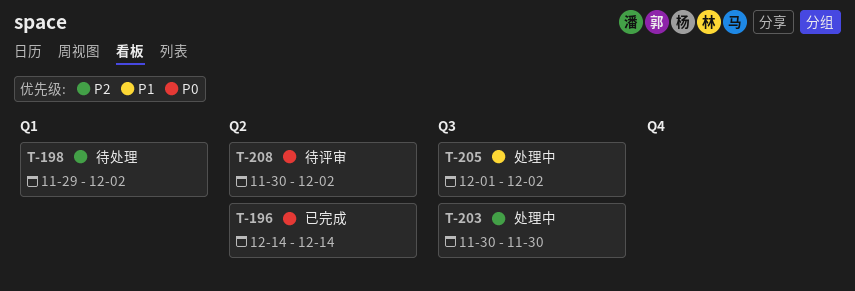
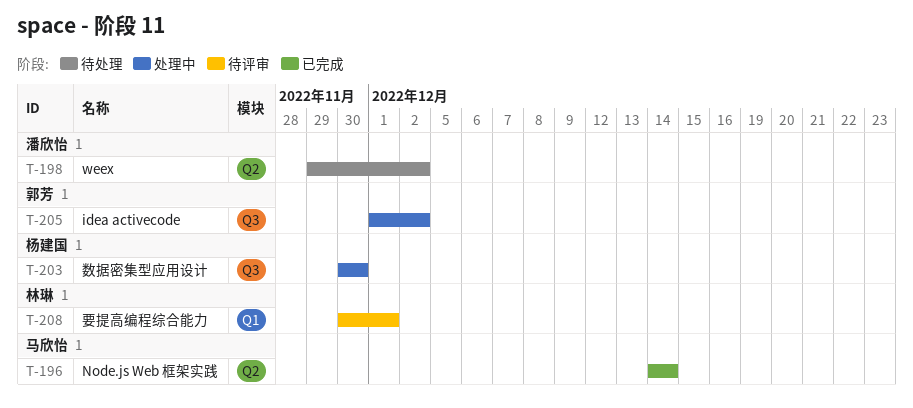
T-198, label: Q1 -> Q2
T-208, label: Q2 -> Q1
T-208, due: Dec 2 -> Dec 1

